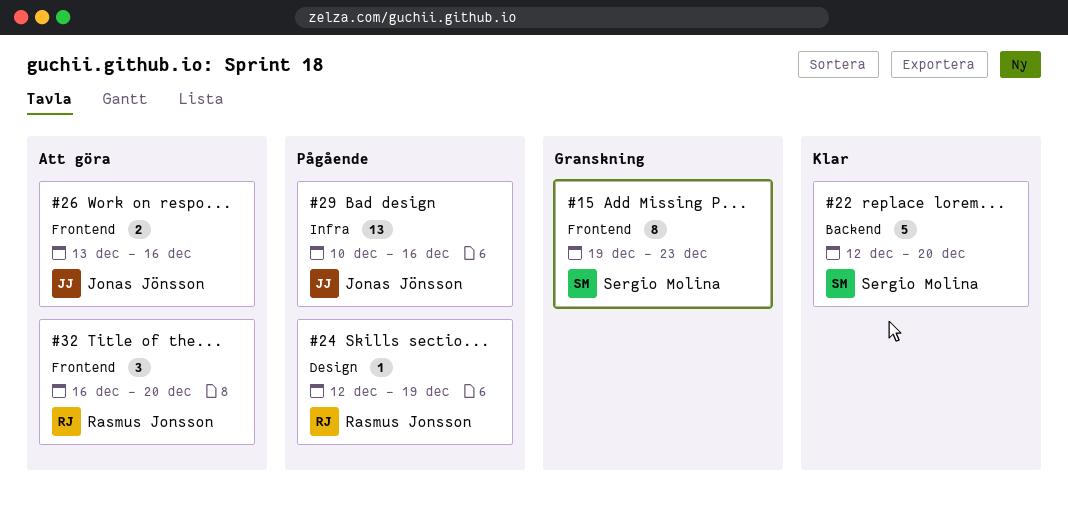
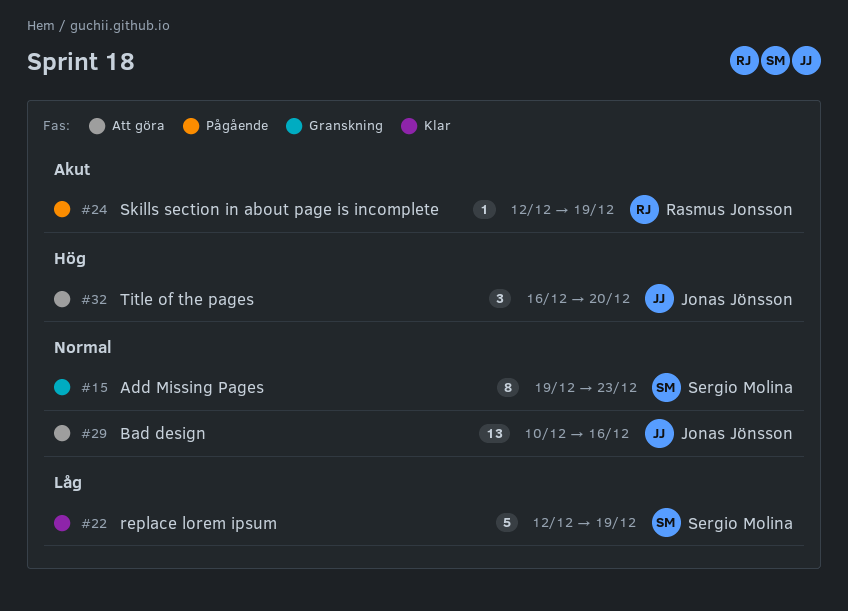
#22, due: Dec 20 -> Dec 19
#26: present -> none
#29, status: Pågående -> Att göra
#32, owner: Rasmus Jonsson -> Jonas Jönsson

